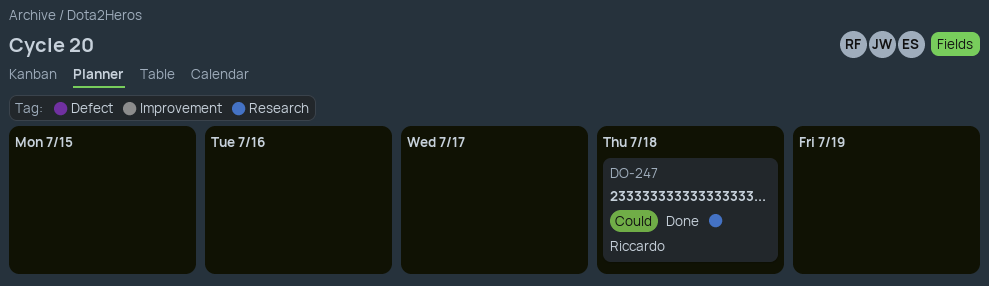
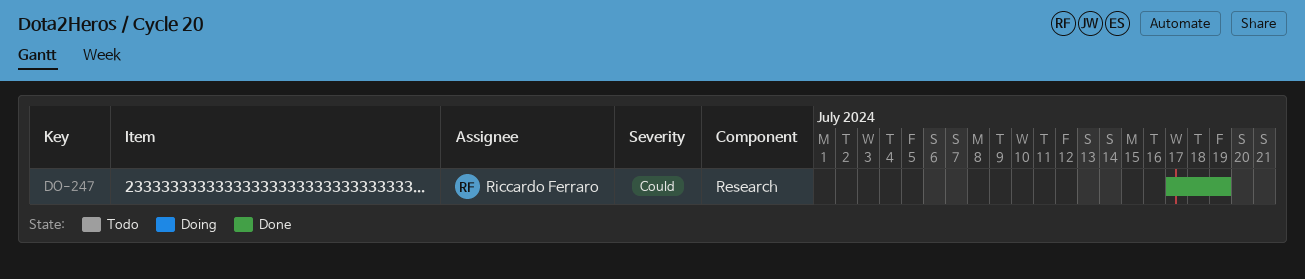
DO-247, due: Jul 18 -> Jul 19

